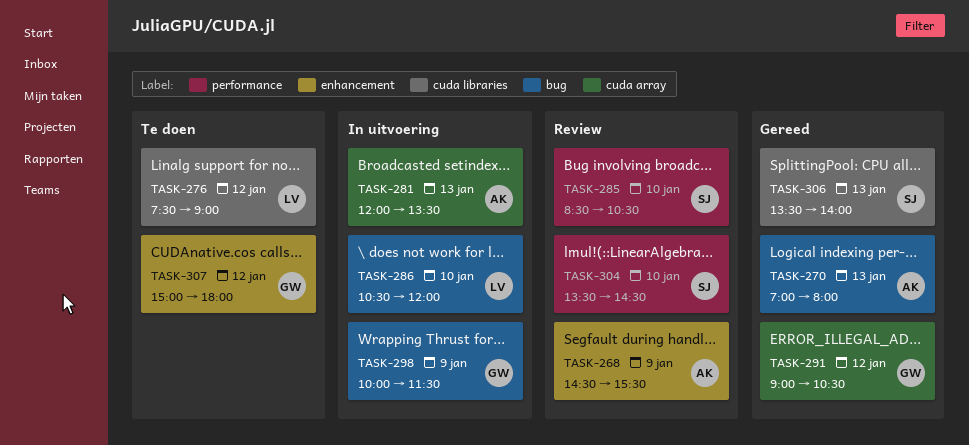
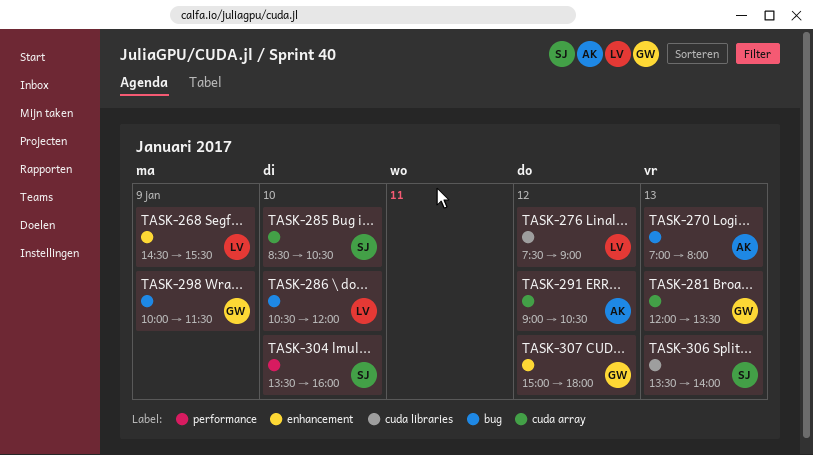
TASK-268, owner: AK -> LV
TASK-281, owner: AK -> GW
TASK-285, label: performance -> cuda array
TASK-291, owner: GW -> AK
TASK-304, ends: 14:30 -> 16:00

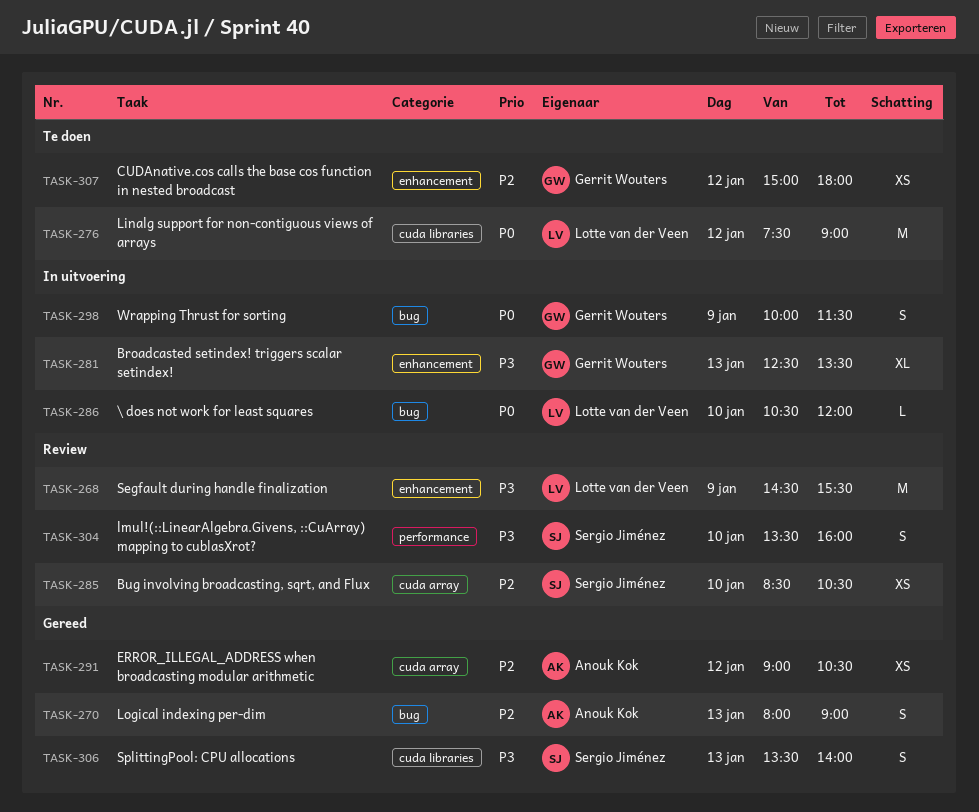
TASK-270, begins: 07:00 -> 08:00
TASK-270, ends: 08:00 -> 09:00
TASK-281, label: cuda array -> enhancement
TASK-281, begins: 12:00 -> 12:30

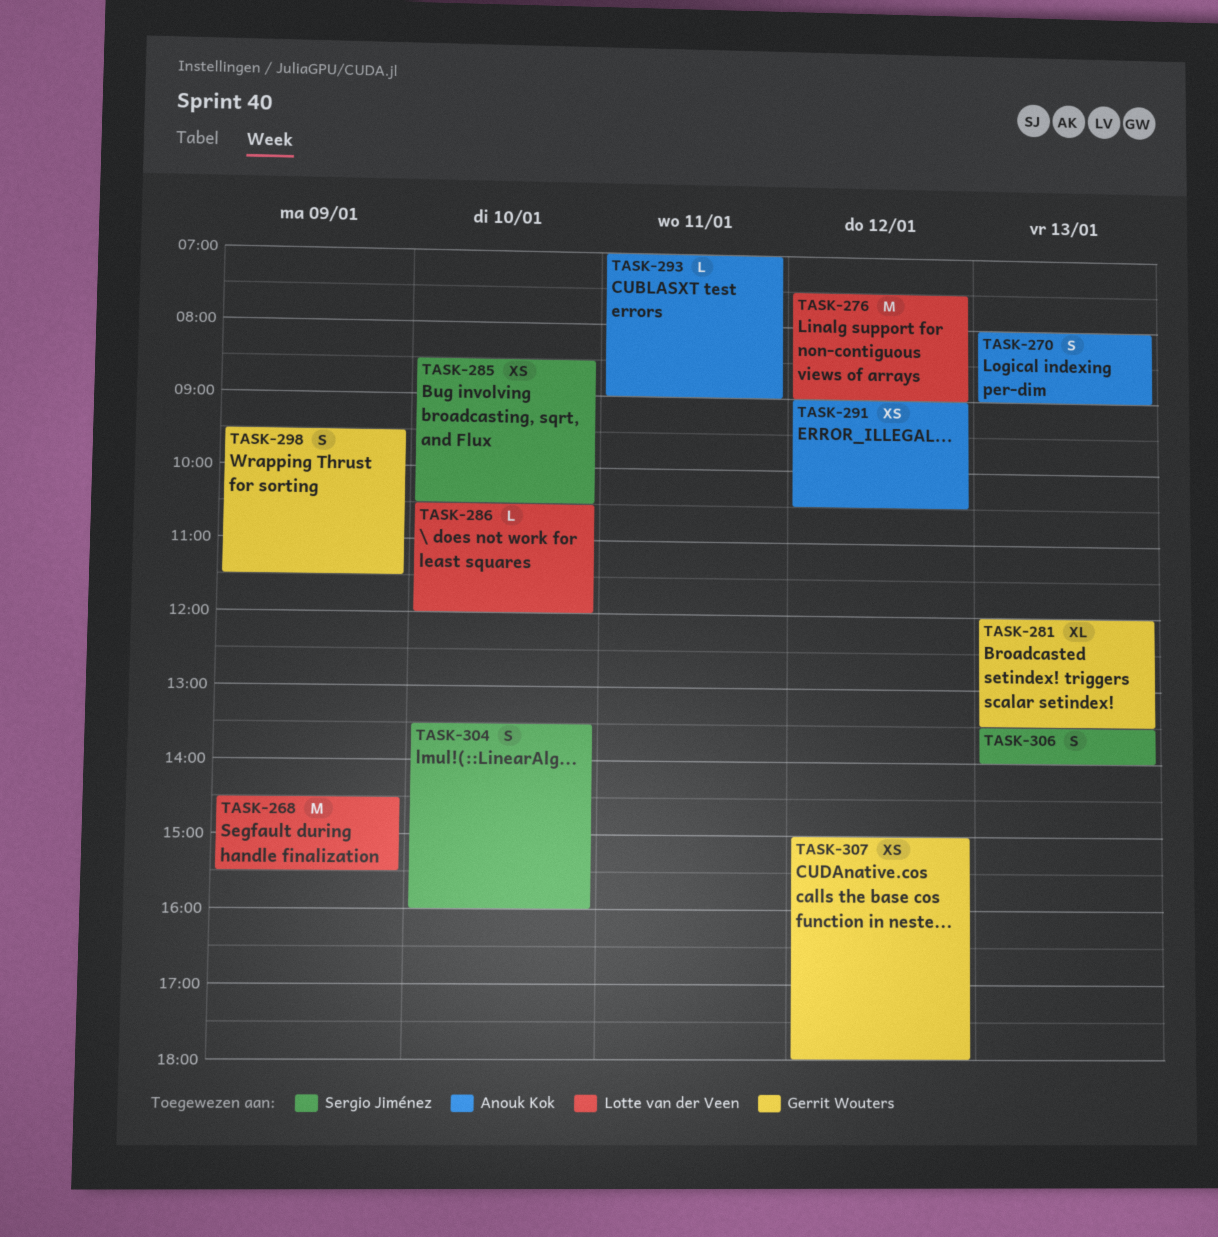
TASK-281, begins: 12:30 -> 12:00
TASK-293: none -> present
TASK-298, begins: 10:00 -> 09:30

